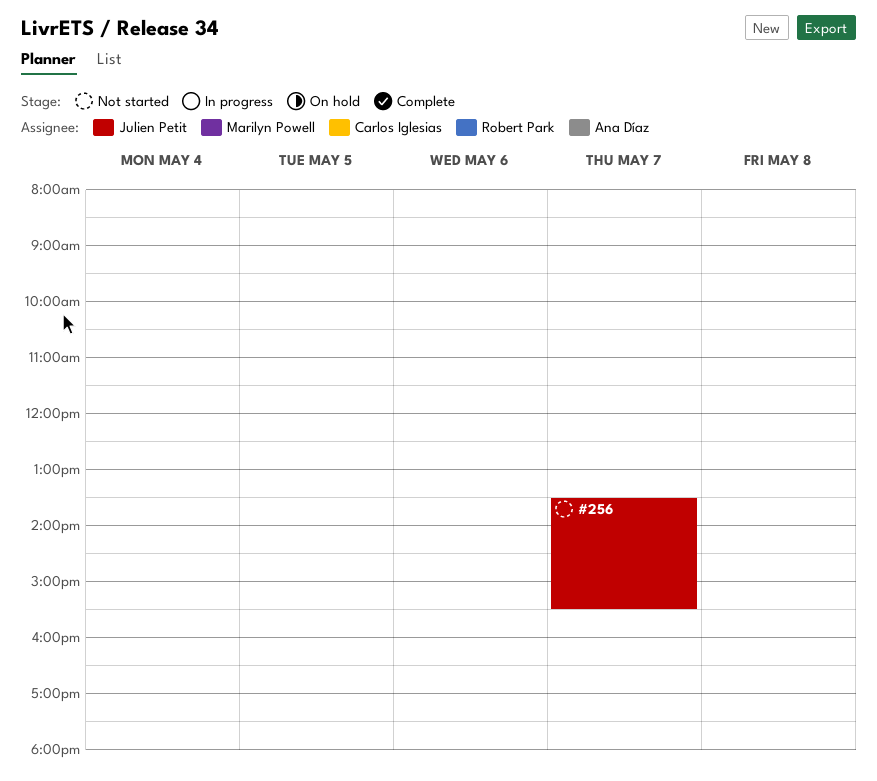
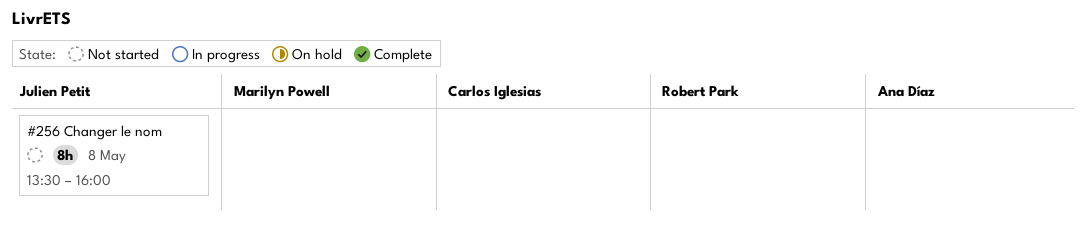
#256, day: May 7 -> May 8
#256, ends: 15:30 -> 16:00

